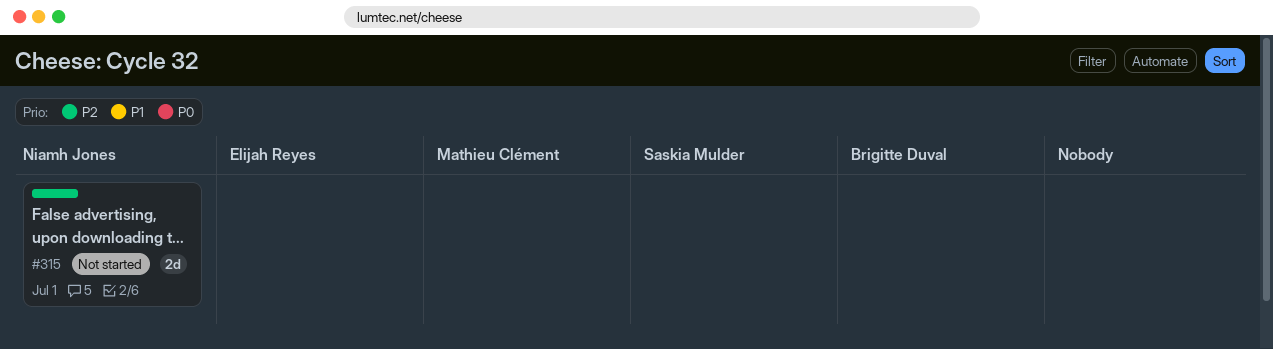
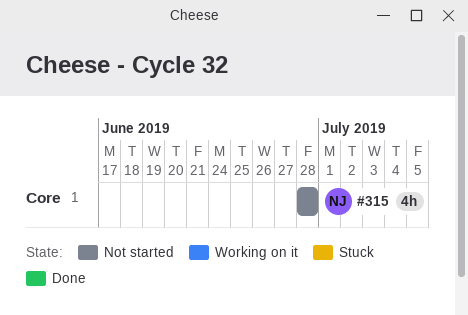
#315, estimate: 2d -> 4h
#315, due: Jul 1 -> Jun 28

